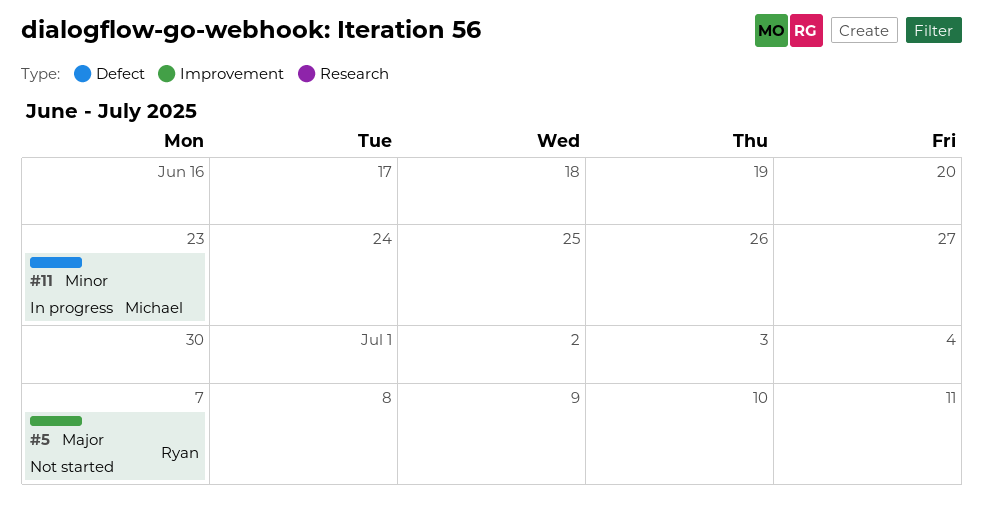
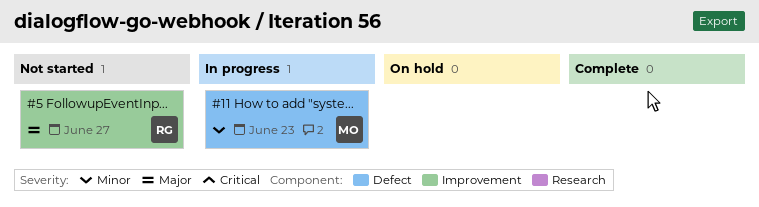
#5, due: Jul 7 -> Jun 27

